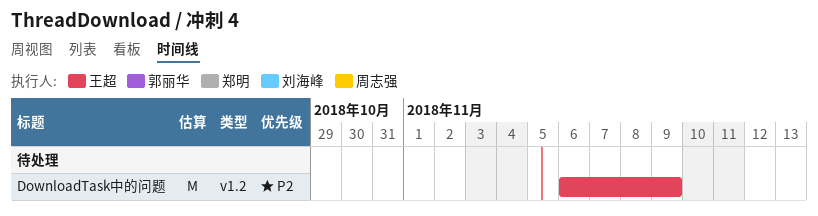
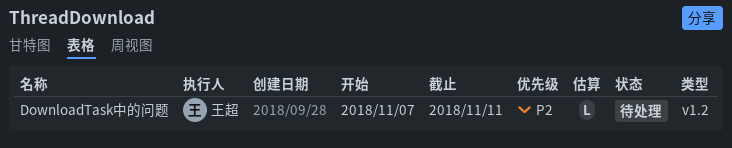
DownloadTask中的问题, estimate: M -> L
DownloadTask中的问题, start: Nov 6 -> Nov 7
DownloadTask中的问题, due: Nov 9 -> Nov 11

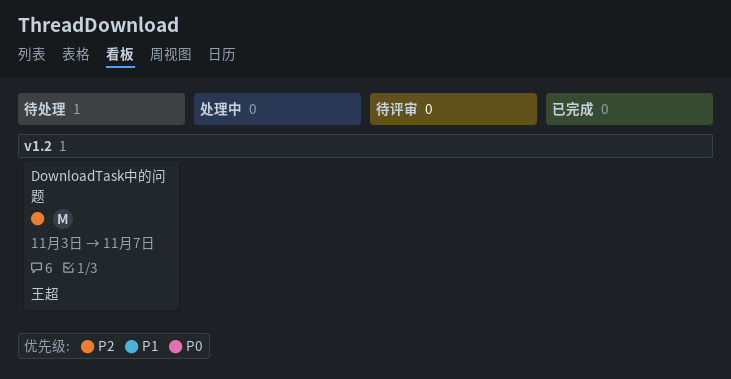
DownloadTask中的问题, estimate: L -> M
DownloadTask中的问题, start: Nov 7 -> Nov 3
DownloadTask中的问题, due: Nov 11 -> Nov 7

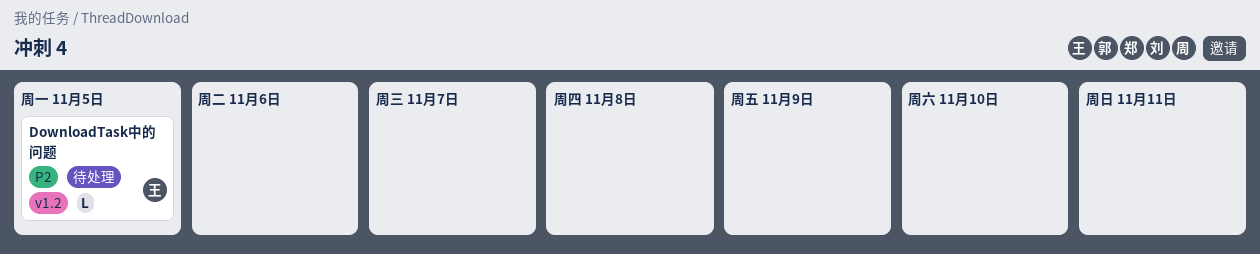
DownloadTask中的问题, estimate: M -> L
DownloadTask中的问题, due: Nov 7 -> Nov 5

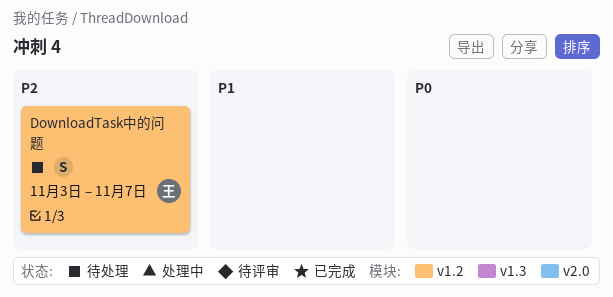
DownloadTask中的问题, estimate: L -> S
DownloadTask中的问题, due: Nov 5 -> Nov 7

